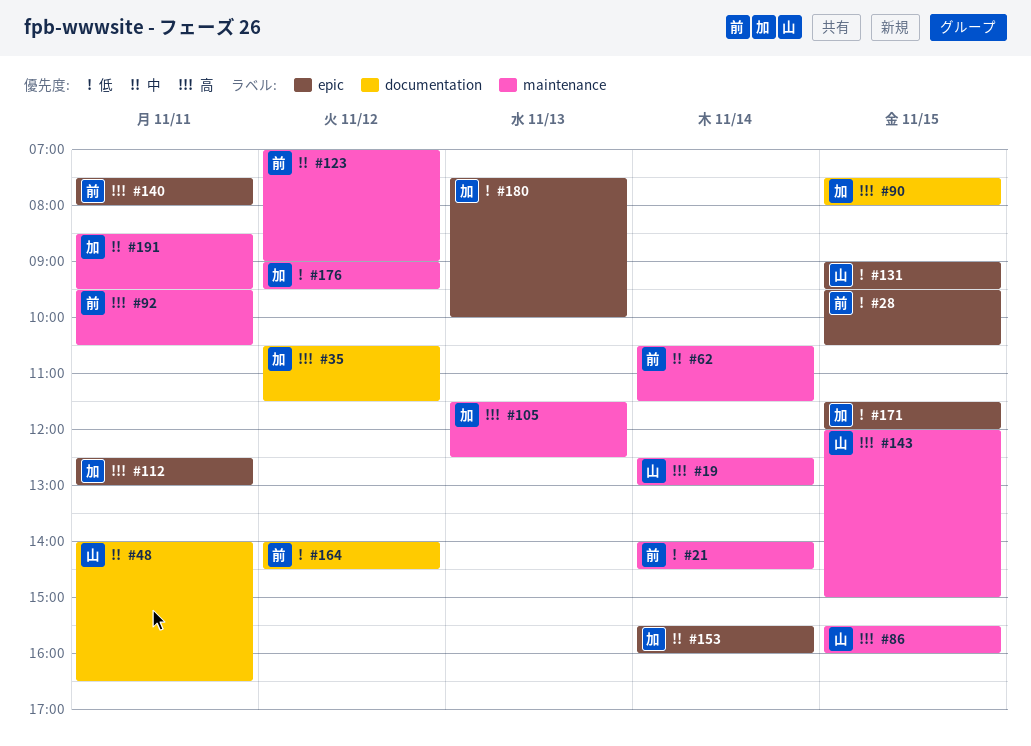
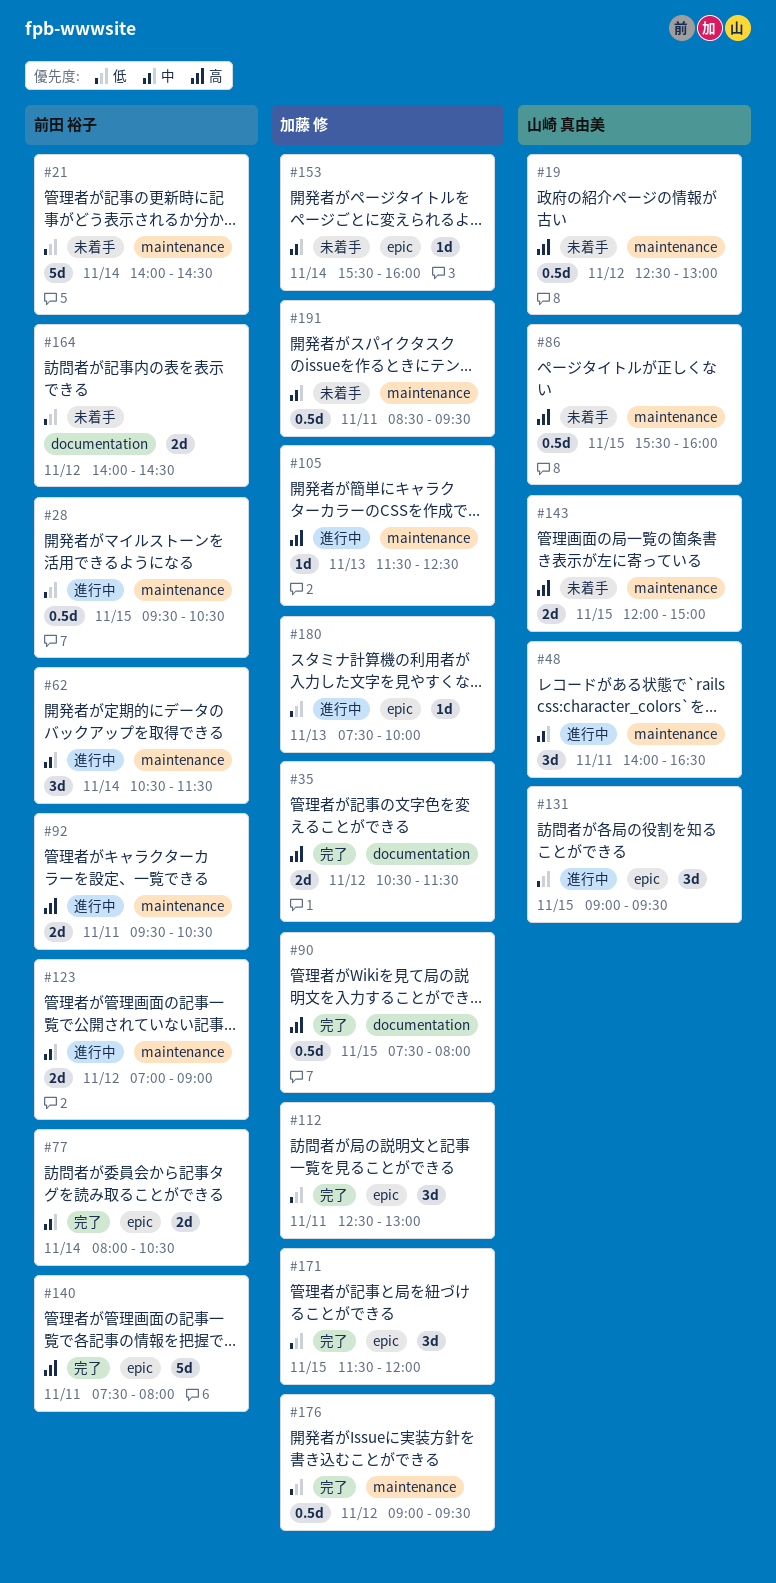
#19, day: Nov 14 -> Nov 12
#28, label: epic -> maintenance
#48, label: documentation -> maintenance
#77: none -> present
#112, priority: 高 -> 低

